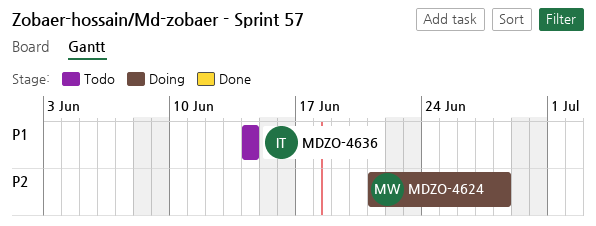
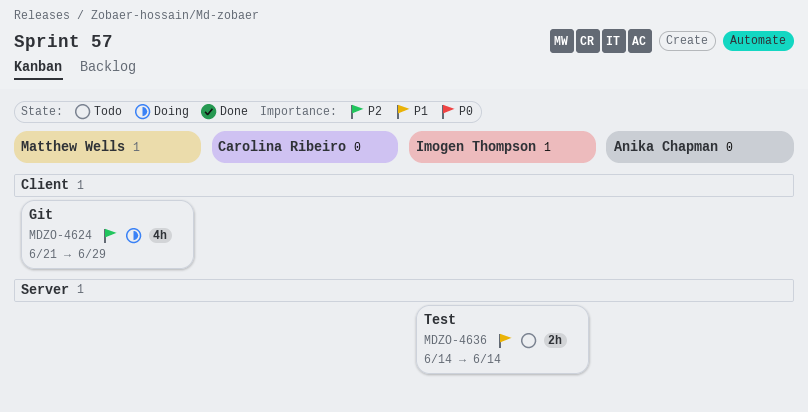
MDZO-4624, due: Jun 28 -> Jun 29

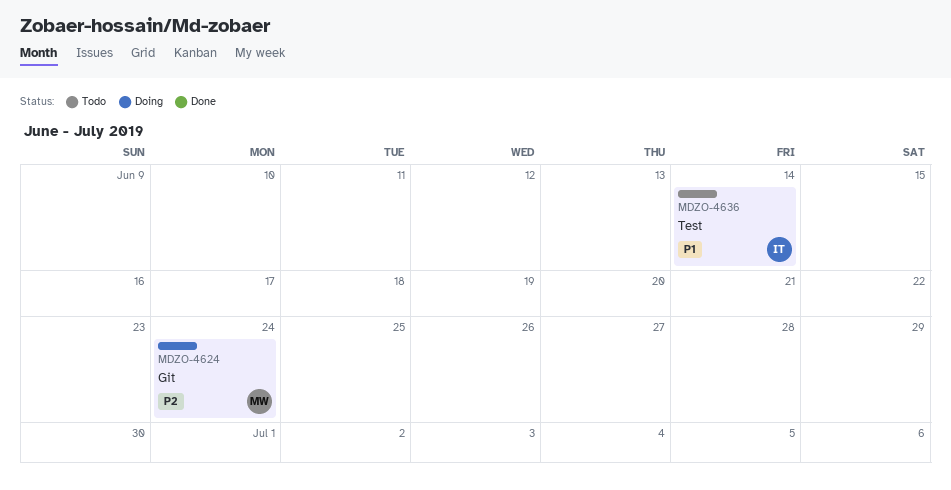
MDZO-4624, due: Jun 29 -> Jun 24

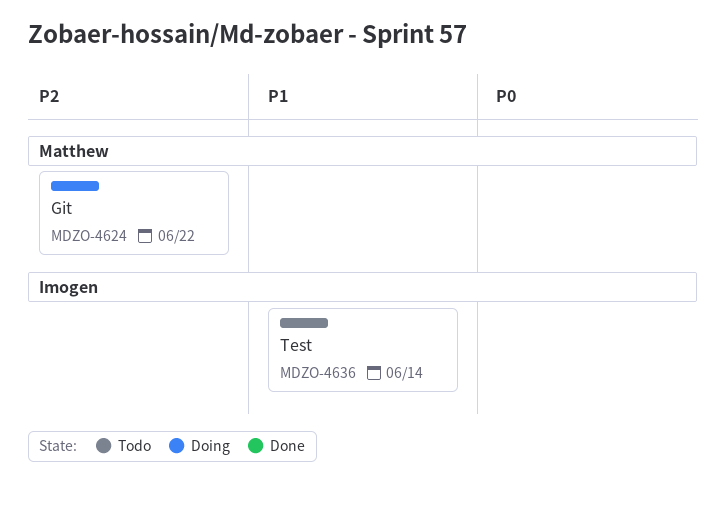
MDZO-4624, due: Jun 24 -> Jun 22

